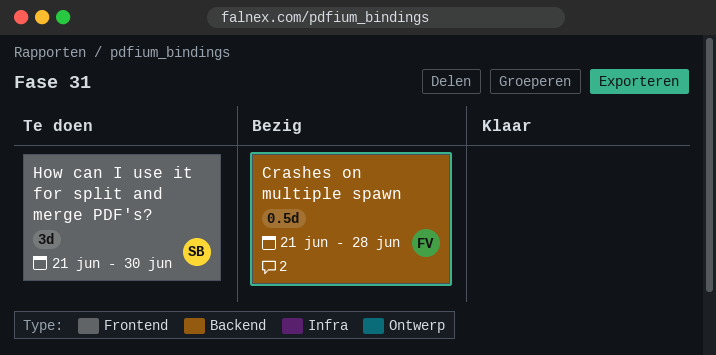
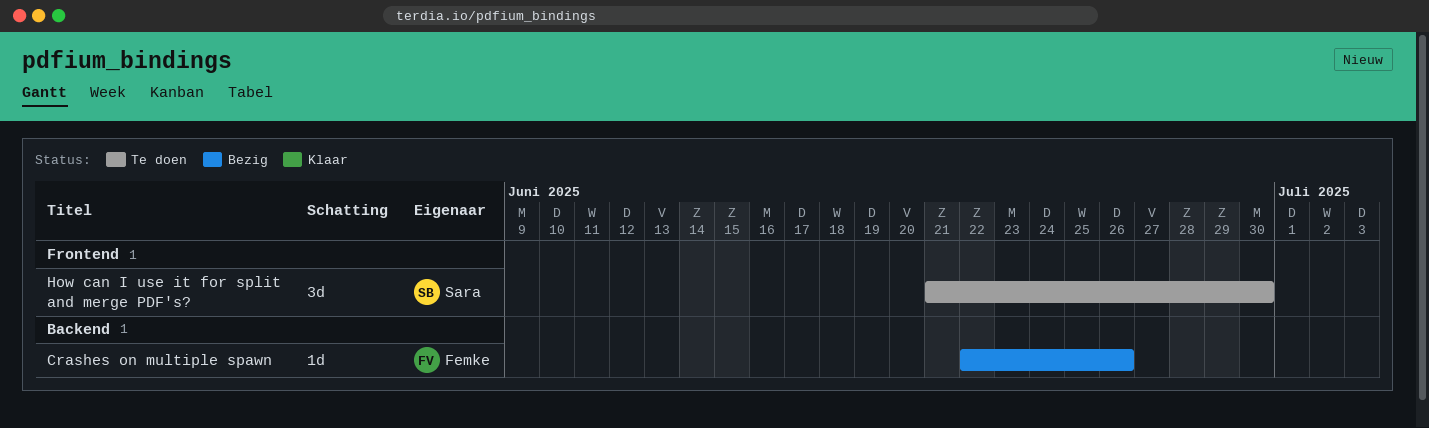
Crashes on multiple spawn, estimate: 0.5d -> 1d
Crashes on multiple spawn, start: Jun 21 -> Jun 22
Crashes on multiple spawn, due: Jun 28 -> Jun 26

